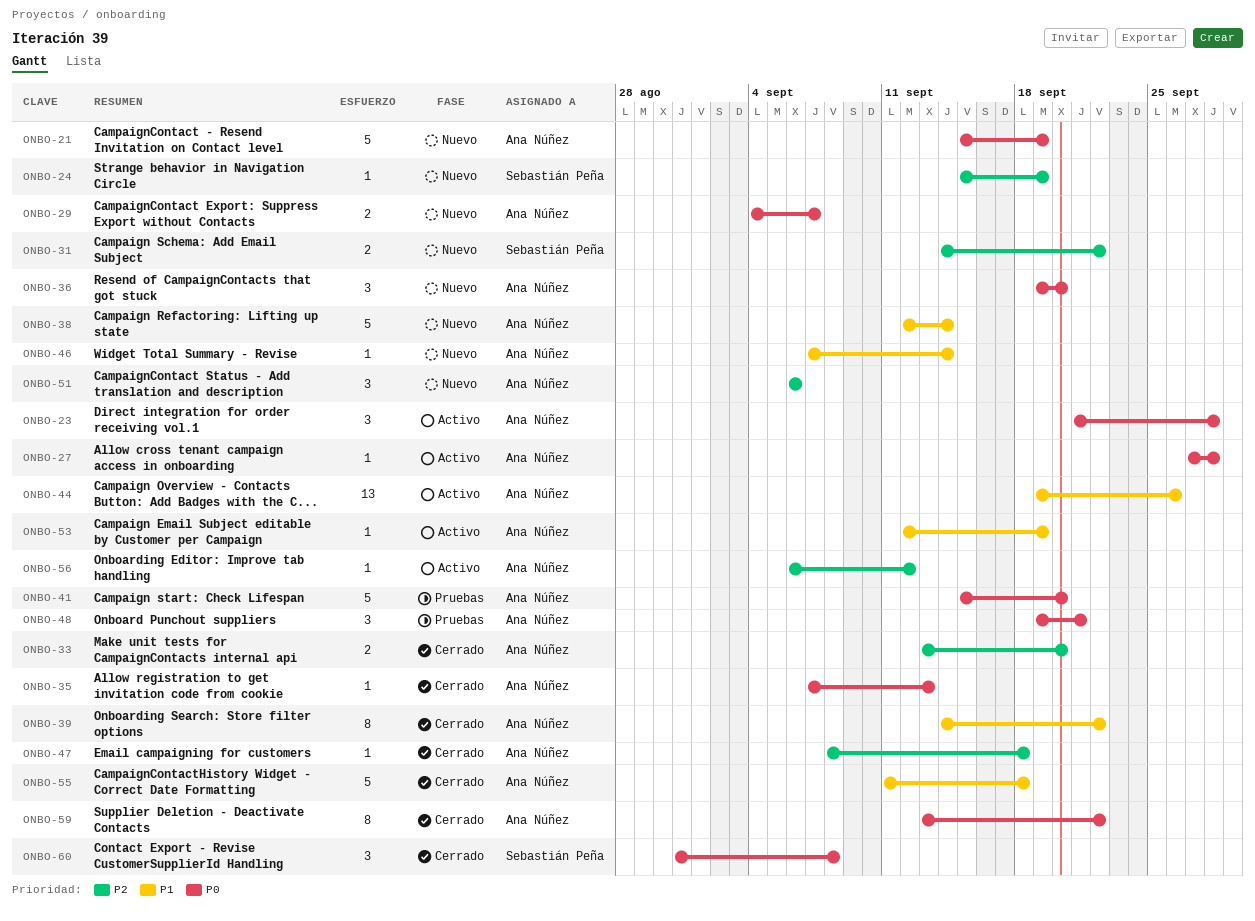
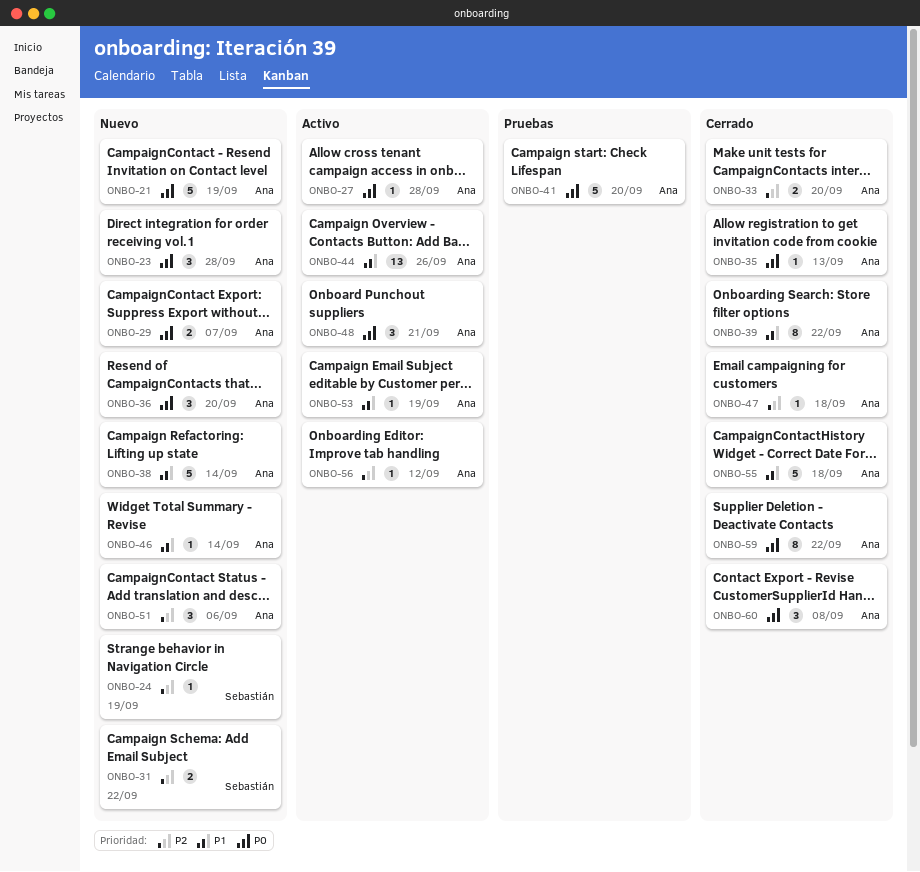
ONBO-23, status: Activo -> Nuevo
ONBO-48, status: Pruebas -> Activo
ONBO-60, owner: Sebastián Peña -> Ana Núñez

